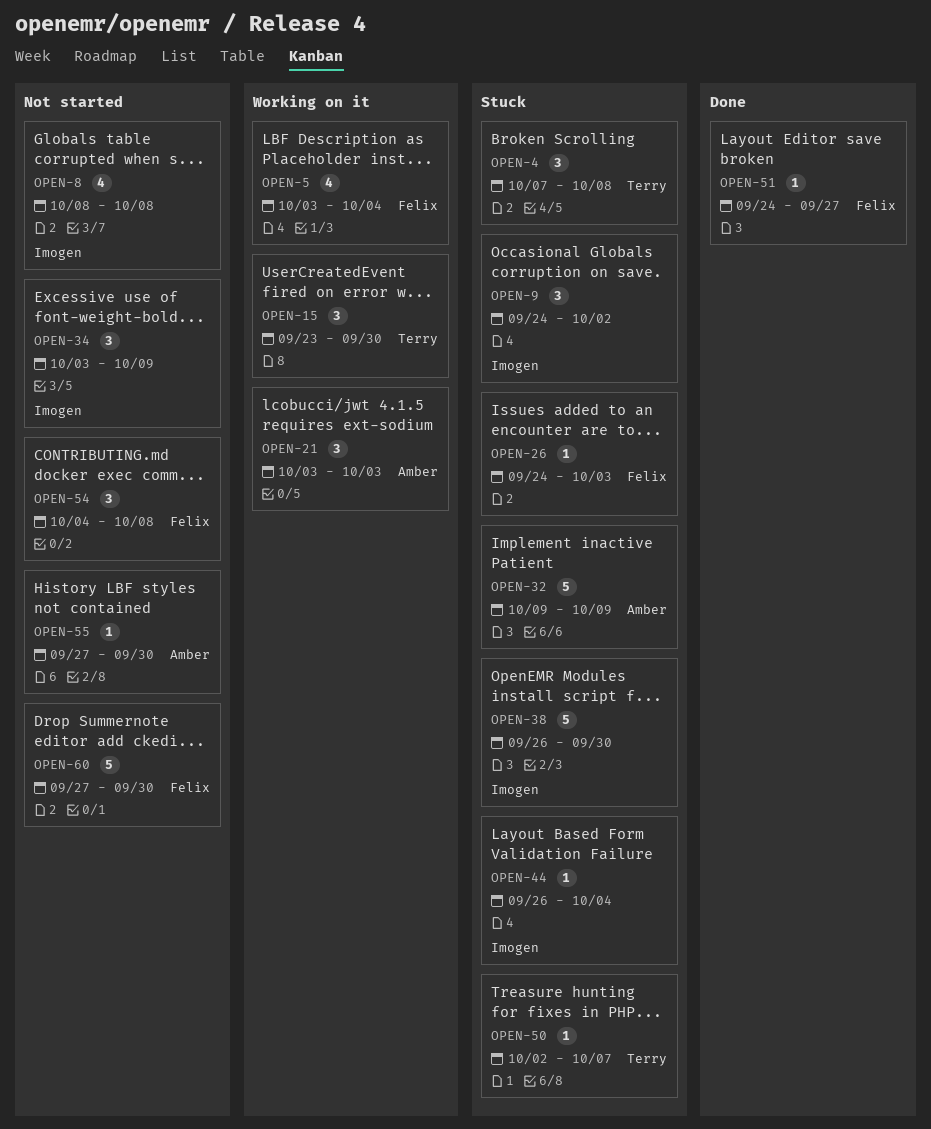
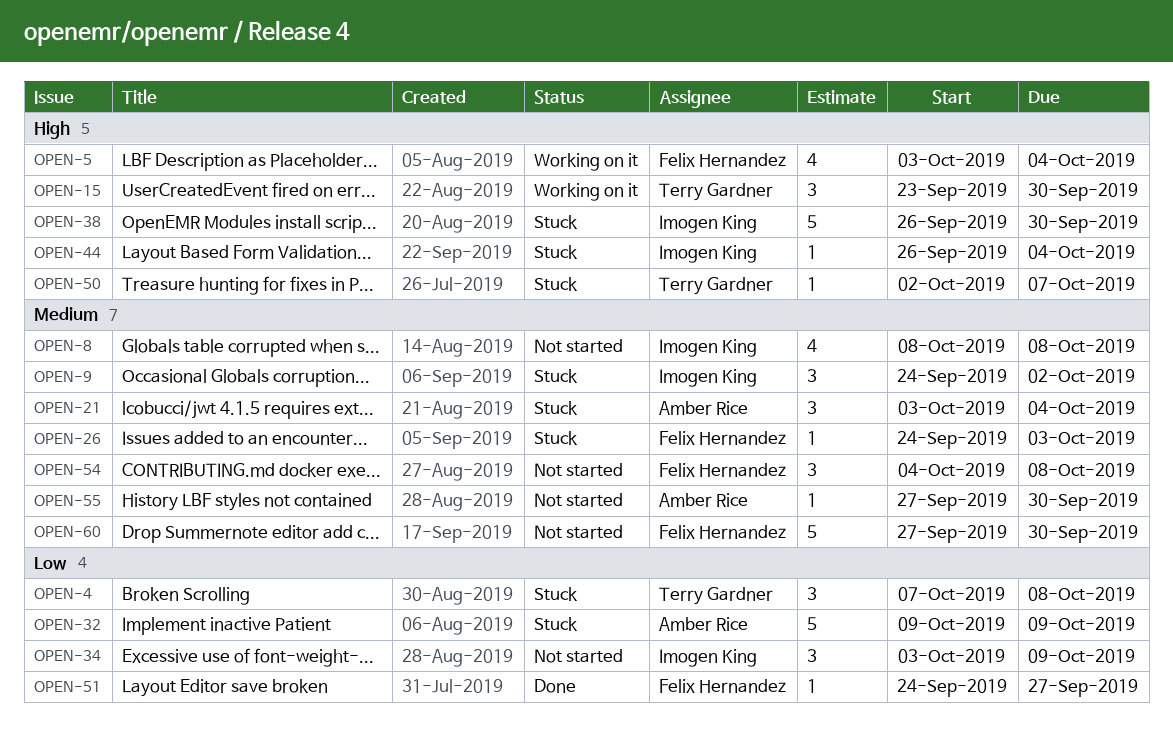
OPEN-21, status: Working on it -> Stuck
OPEN-21, due: Oct 3 -> Oct 4

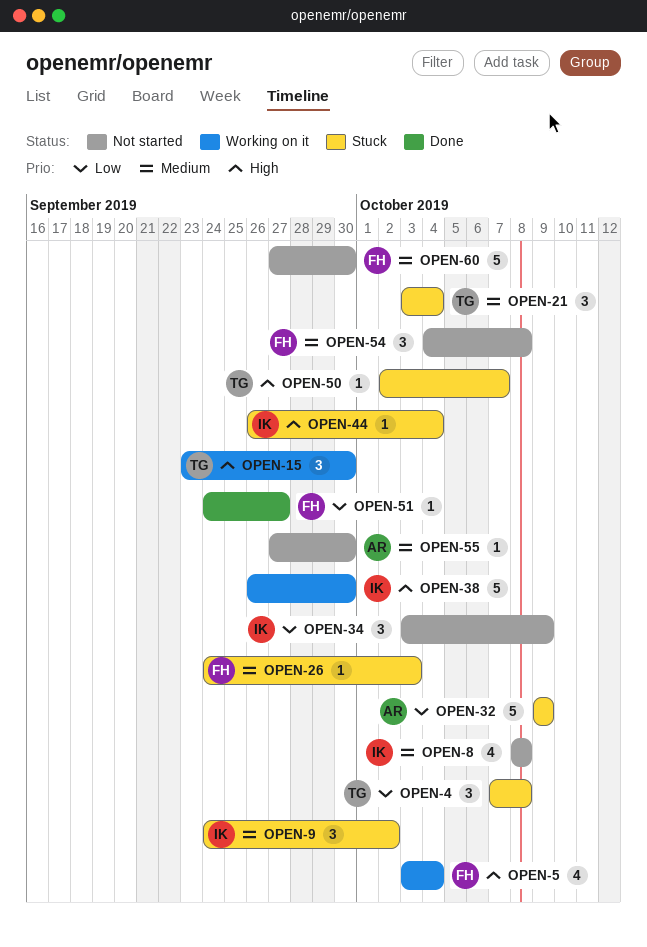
OPEN-21, owner: Amber Rice -> Terry Gardner
OPEN-38, status: Stuck -> Working on it

